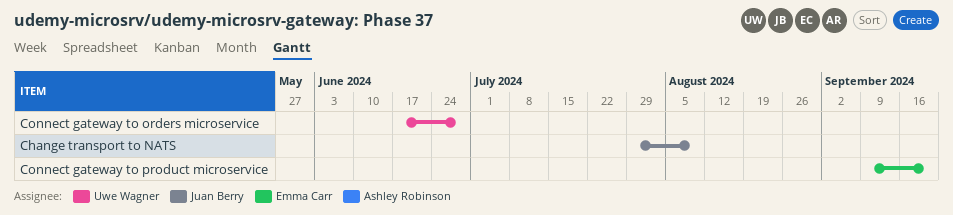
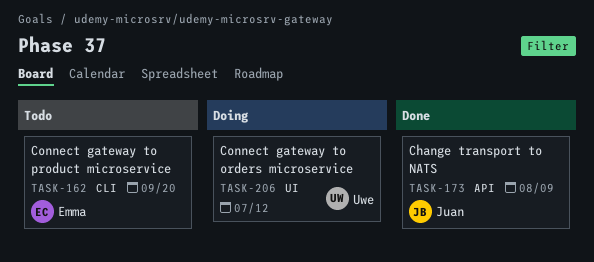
Connect gateway to orders microservice, due: Jun 28 -> Jul 12

